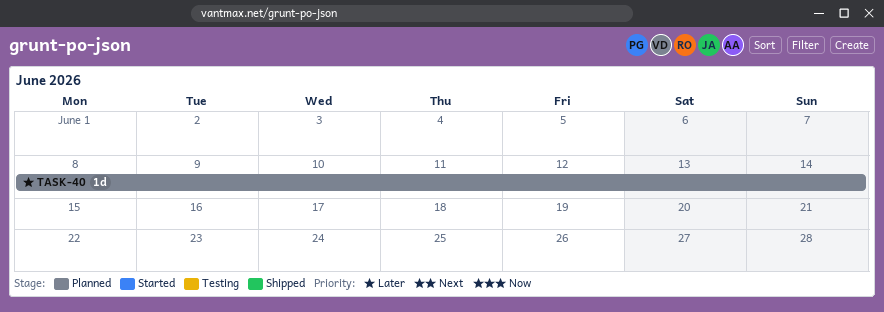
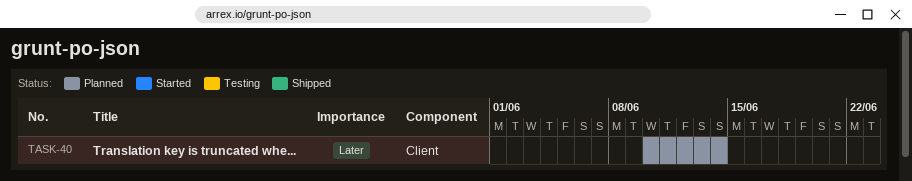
TASK-40, start: Jun 8 -> Jun 10

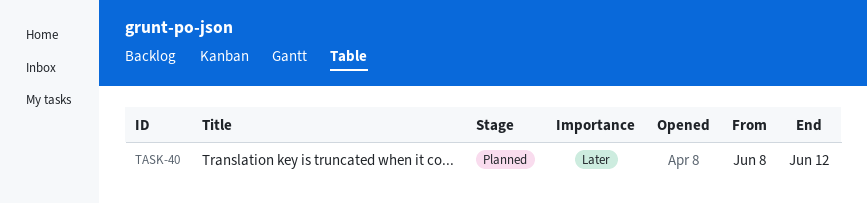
TASK-40, start: Jun 10 -> Jun 8
TASK-40, due: Jun 14 -> Jun 12

